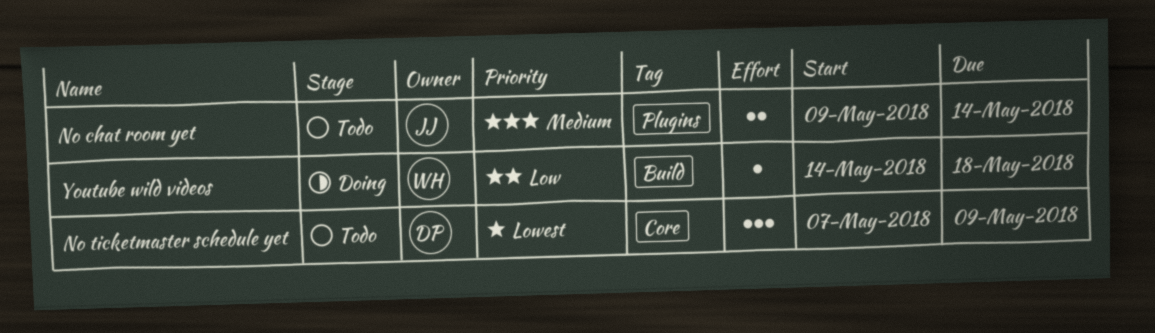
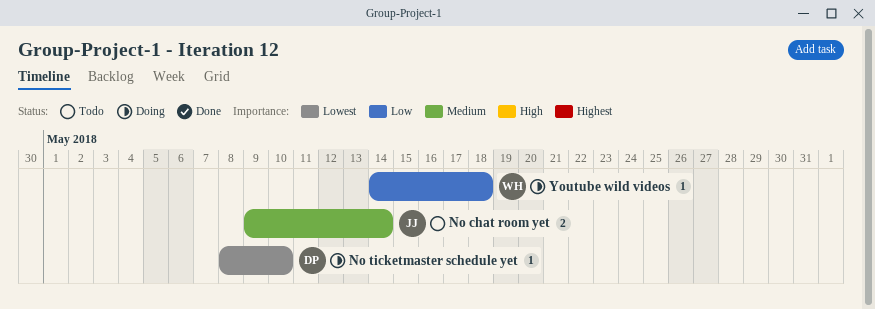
No ticketmaster schedule yet, status: Todo -> Doing
No ticketmaster schedule yet, estimate: 3 -> 1
No ticketmaster schedule yet, start: May 7 -> May 8
No ticketmaster schedule yet, due: May 9 -> May 10

